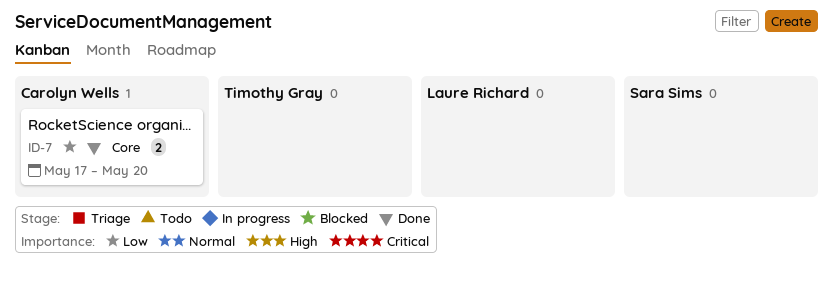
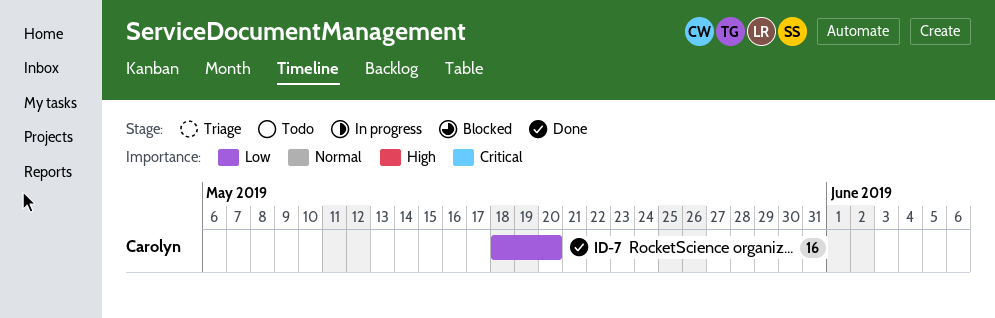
ID-7, estimate: 2 -> 16
ID-7, start: May 17 -> May 18

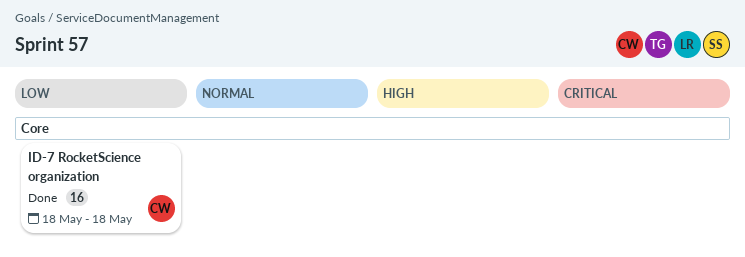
ID-7, due: May 20 -> May 18

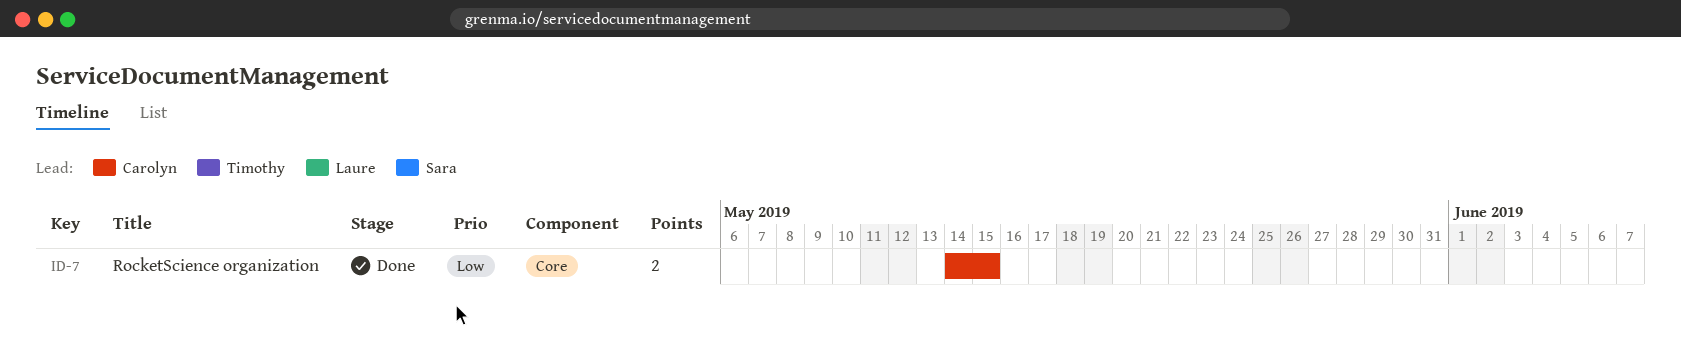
ID-7, estimate: 16 -> 2
ID-7, start: May 18 -> May 14
ID-7, due: May 18 -> May 15

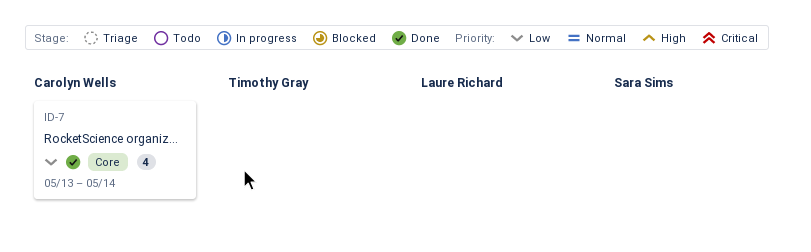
ID-7, estimate: 2 -> 4
ID-7, start: May 14 -> May 13
ID-7, due: May 15 -> May 14

